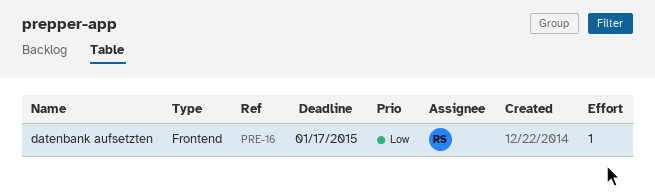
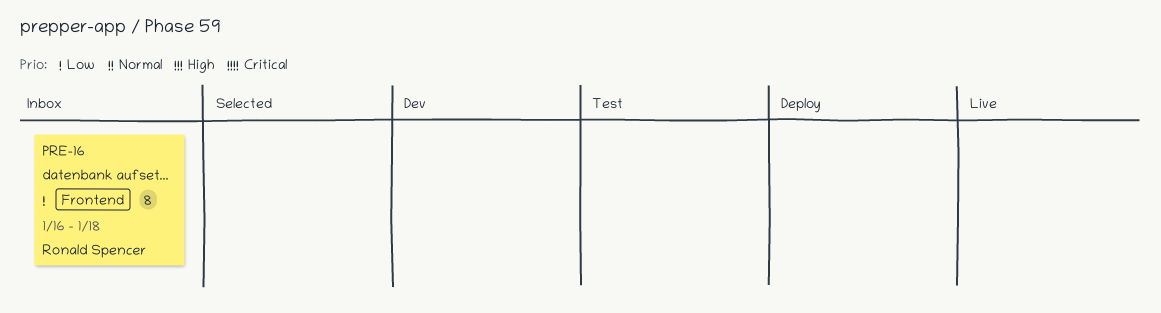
PRE-16, estimate: 1 -> 8
PRE-16, due: Jan 17 -> Jan 18

